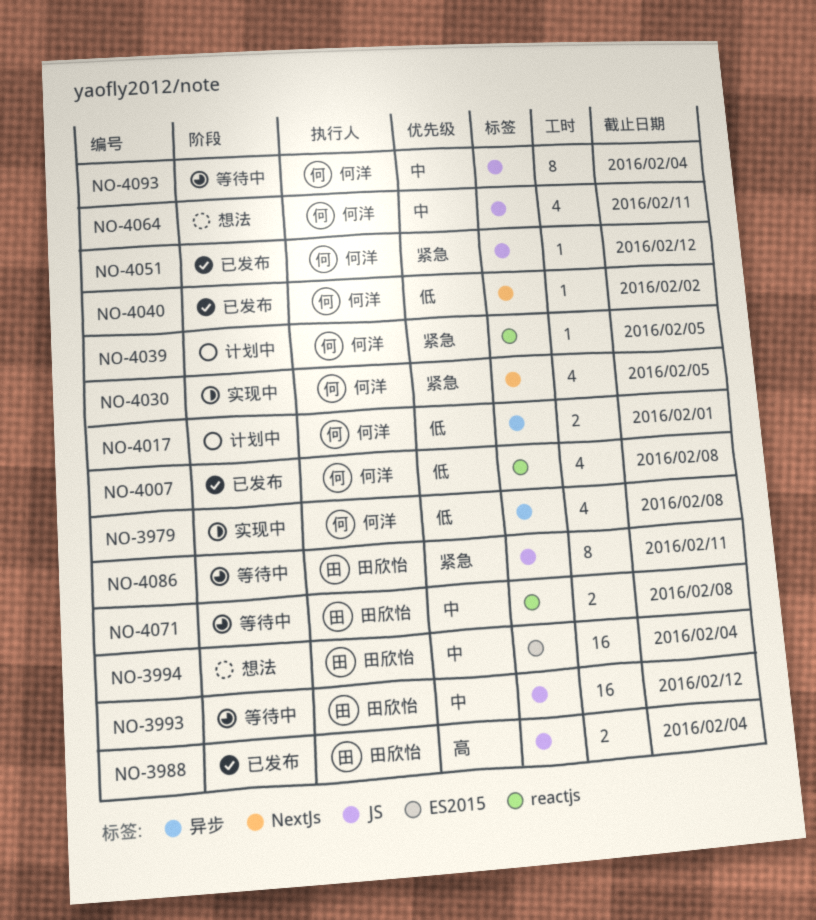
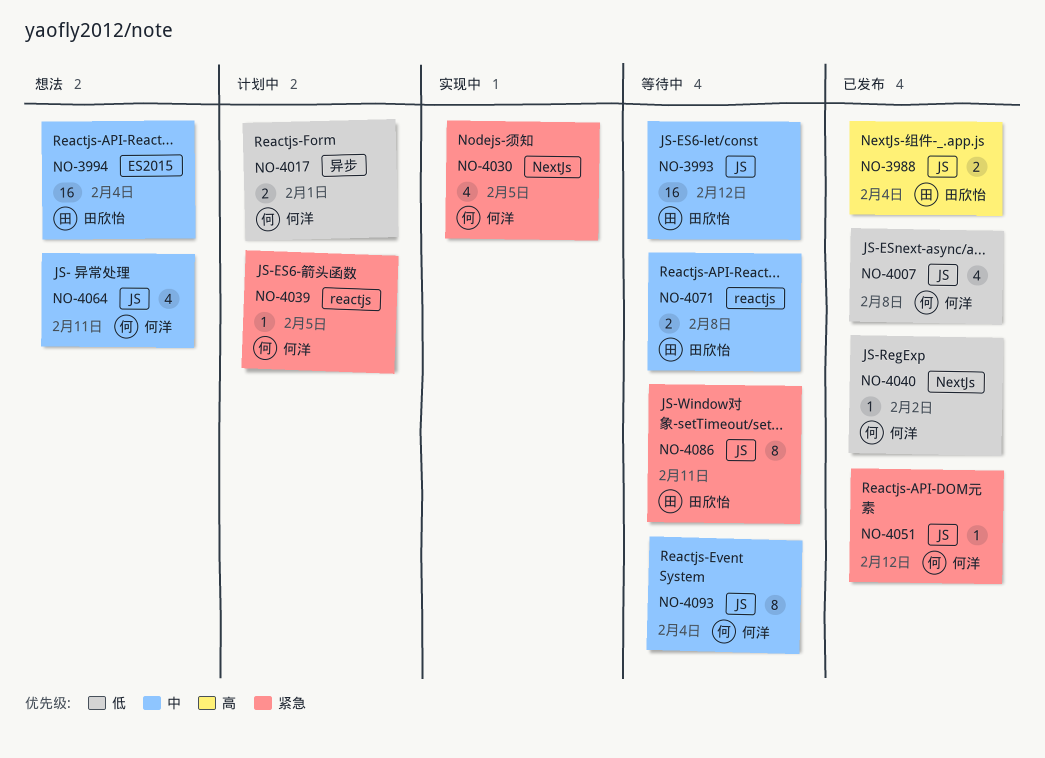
NO-3979: present -> none
NO-4007, label: reactjs -> JS

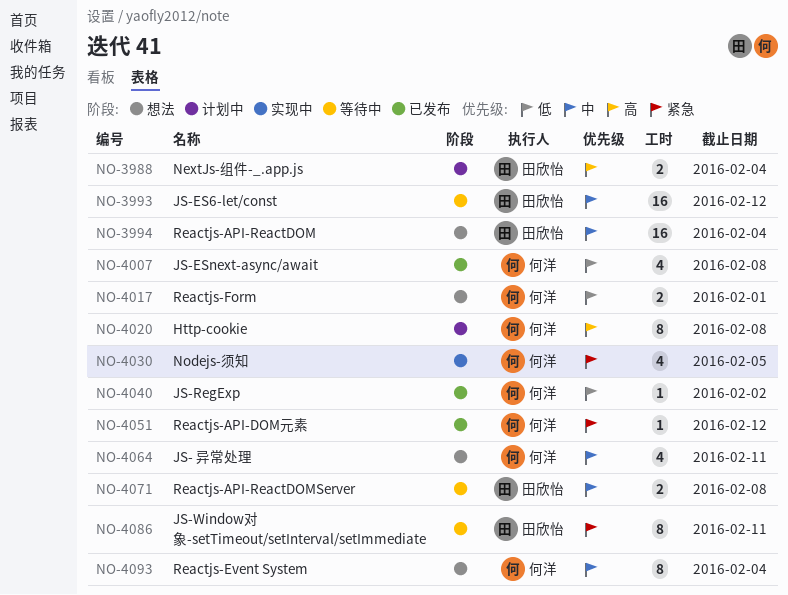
NO-3988, status: 已发布 -> 计划中
NO-4017, status: 计划中 -> 想法
NO-4020: none -> present
NO-4039: present -> none
NO-4093, status: 等待中 -> 想法

